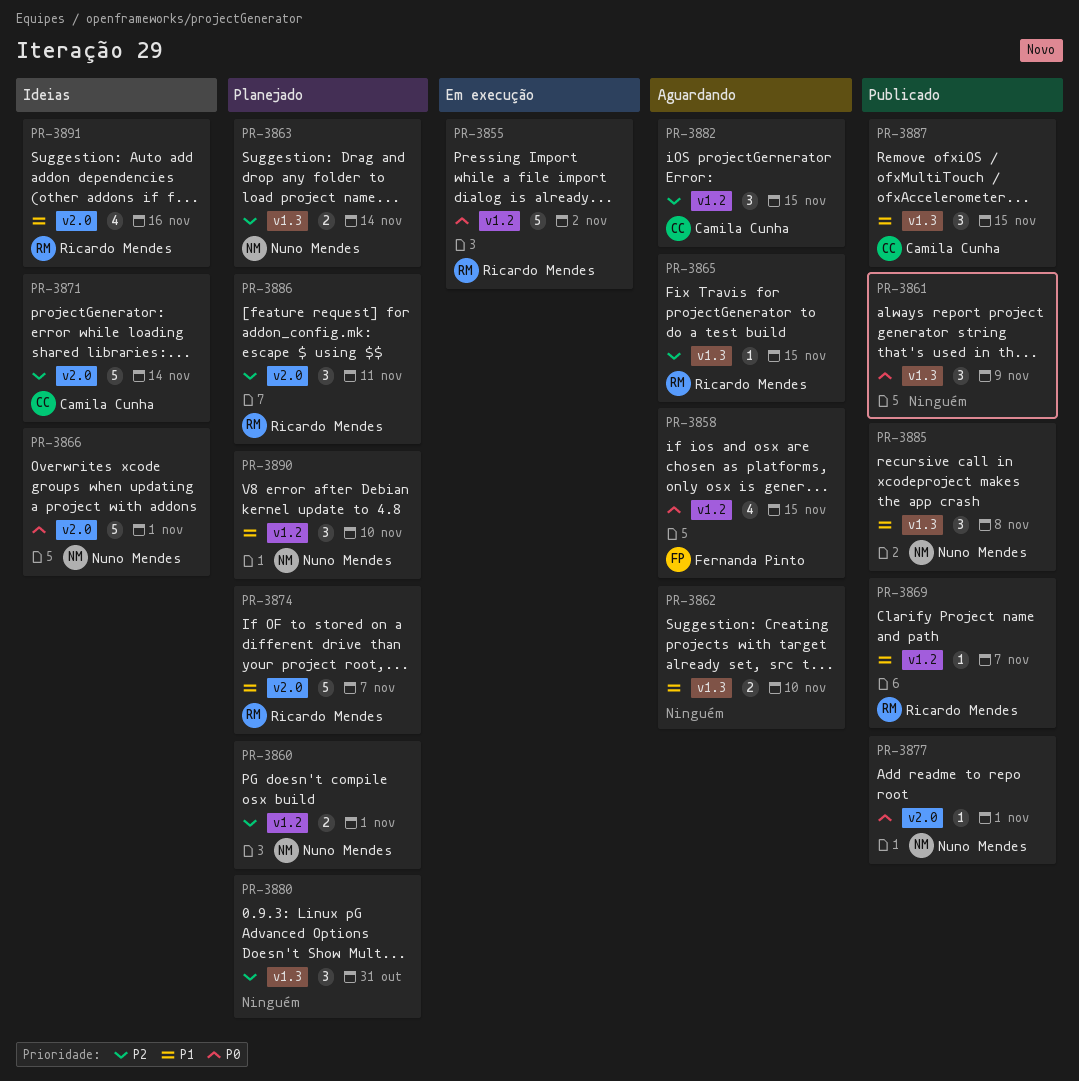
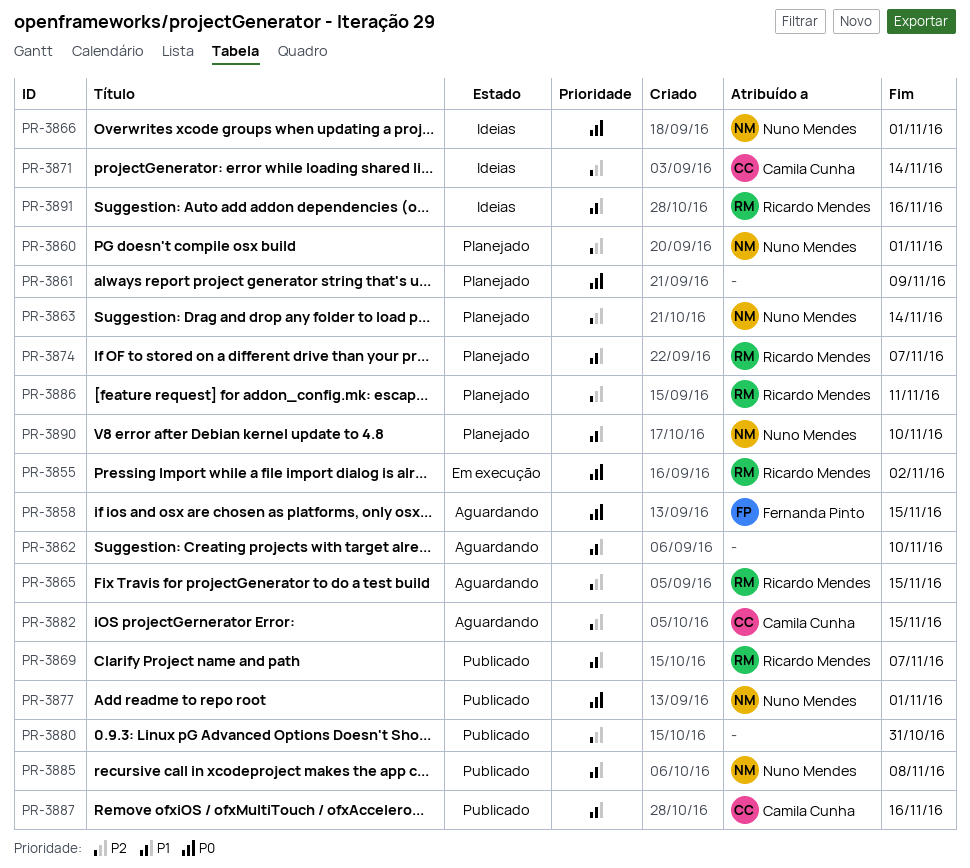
PR-3861, status: Publicado -> Planejado
PR-3880, status: Planejado -> Publicado
PR-3887, due: Nov 15 -> Nov 16

